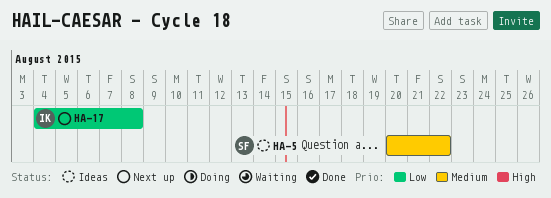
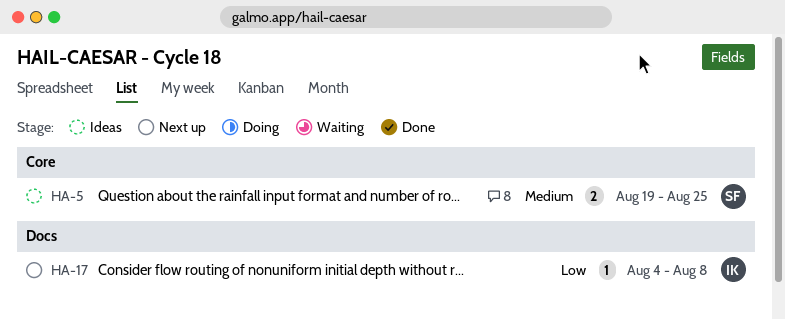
HA-5, start: Aug 20 -> Aug 19
HA-5, due: Aug 22 -> Aug 25

